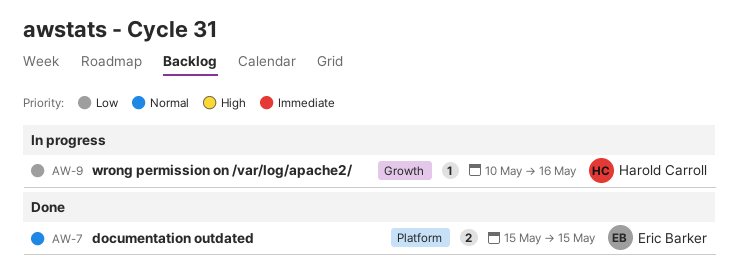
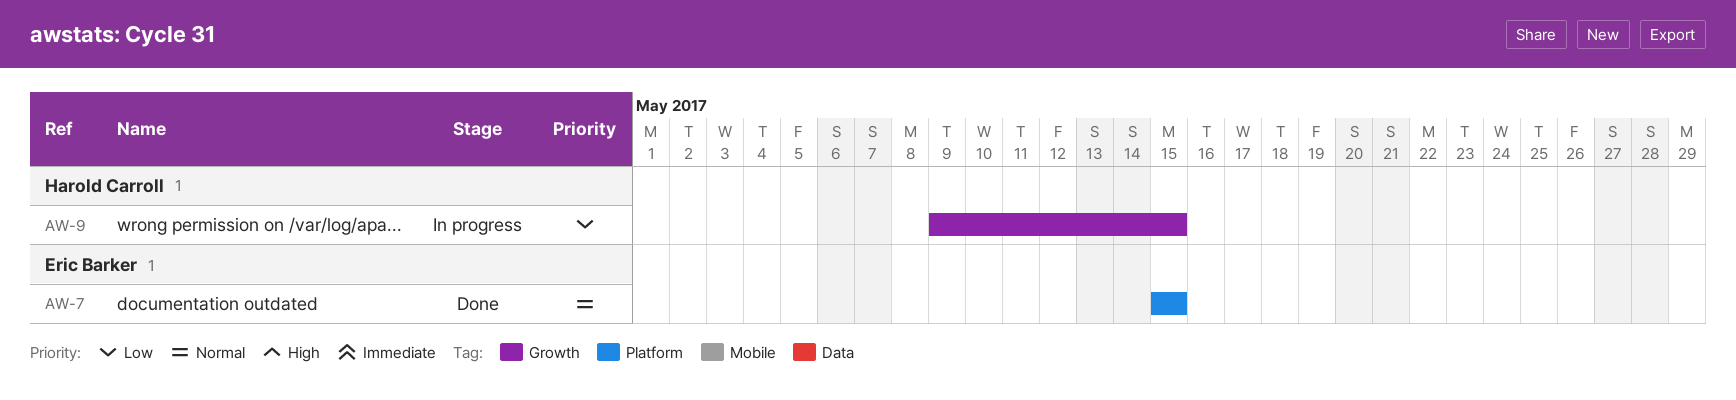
AW-9, start: May 10 -> May 9
AW-9, due: May 16 -> May 15

